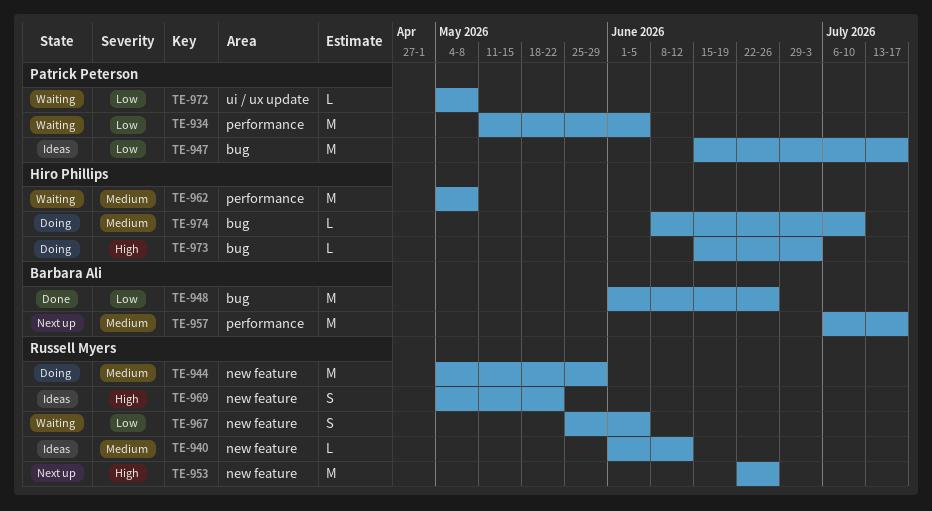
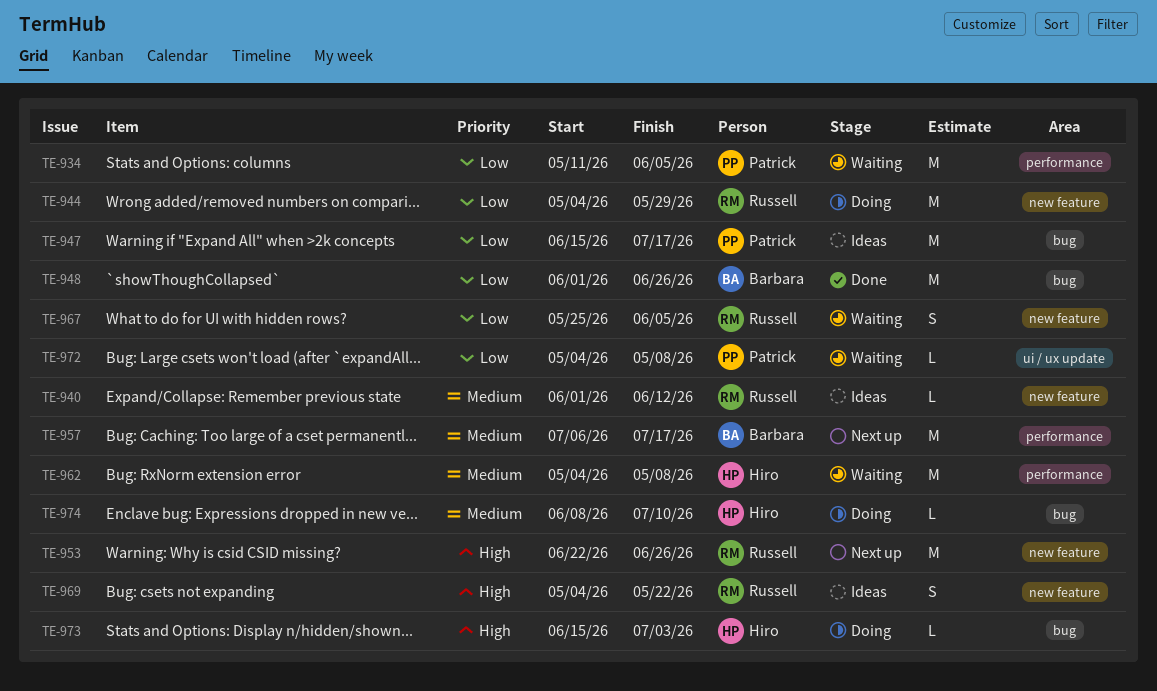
TE-944, priority: Medium -> Low

